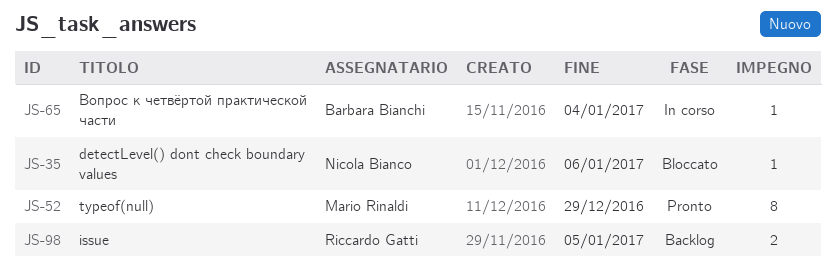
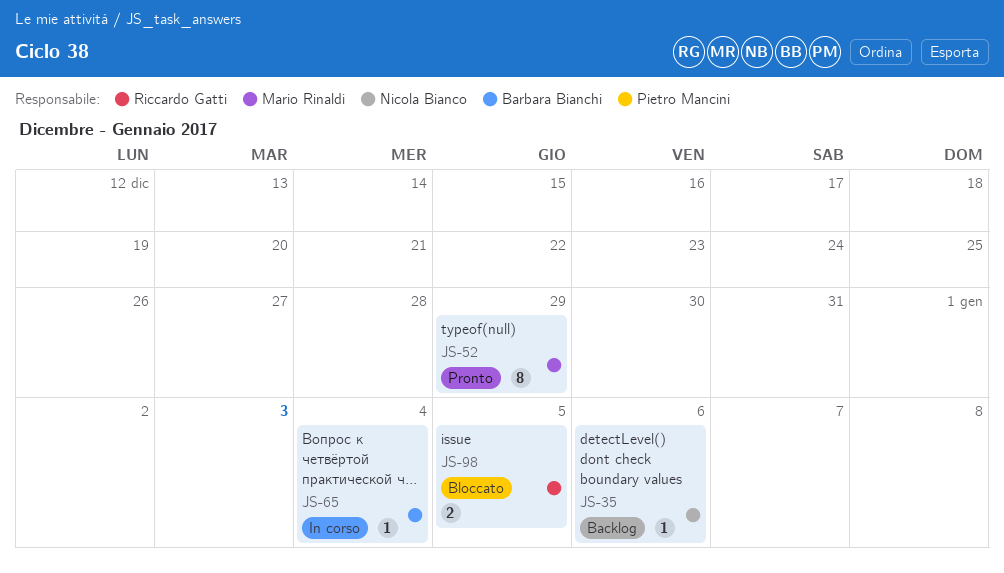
JS-35, status: Bloccato -> Backlog
JS-98, status: Backlog -> Bloccato

